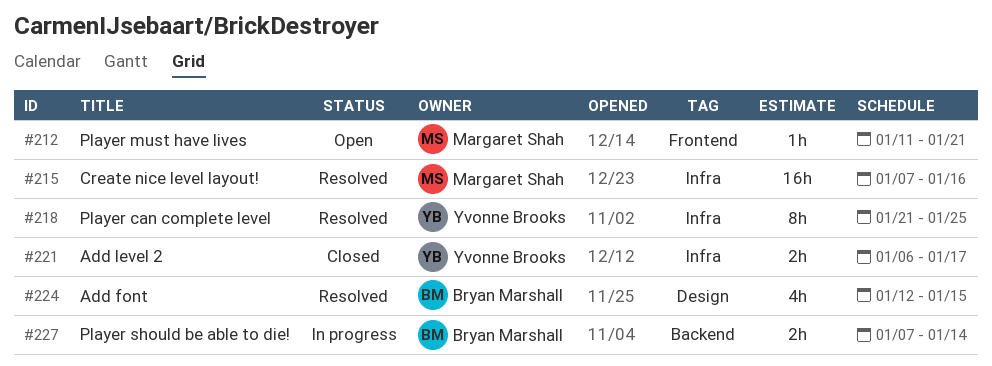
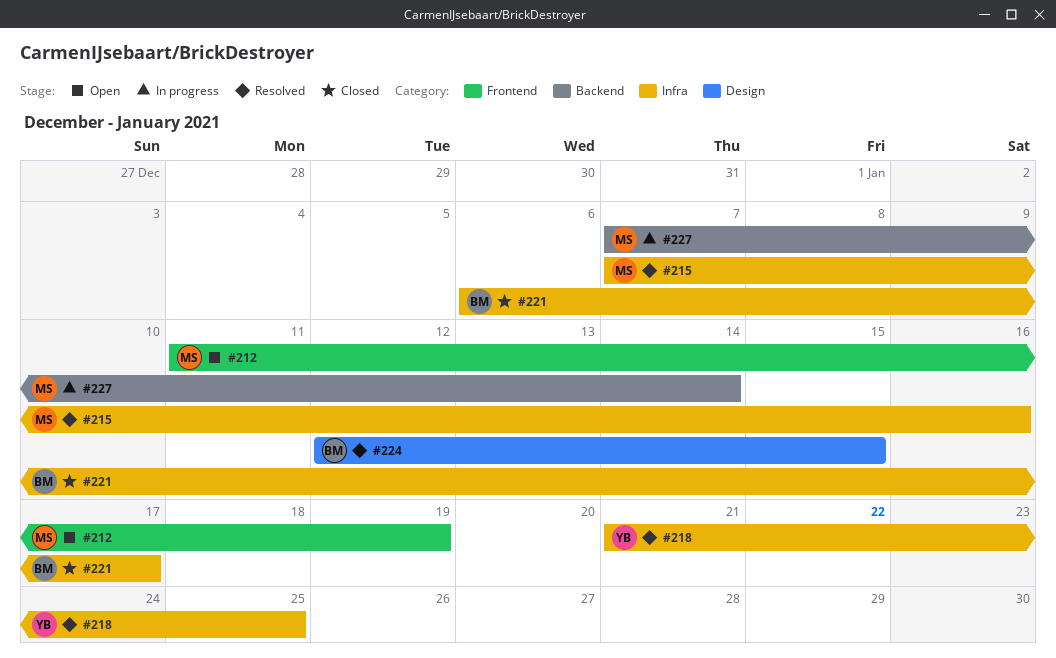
#212, due: Jan 21 -> Jan 19
#221, owner: Yvonne Brooks -> Bryan Marshall
#227, owner: Bryan Marshall -> Margaret Shah

